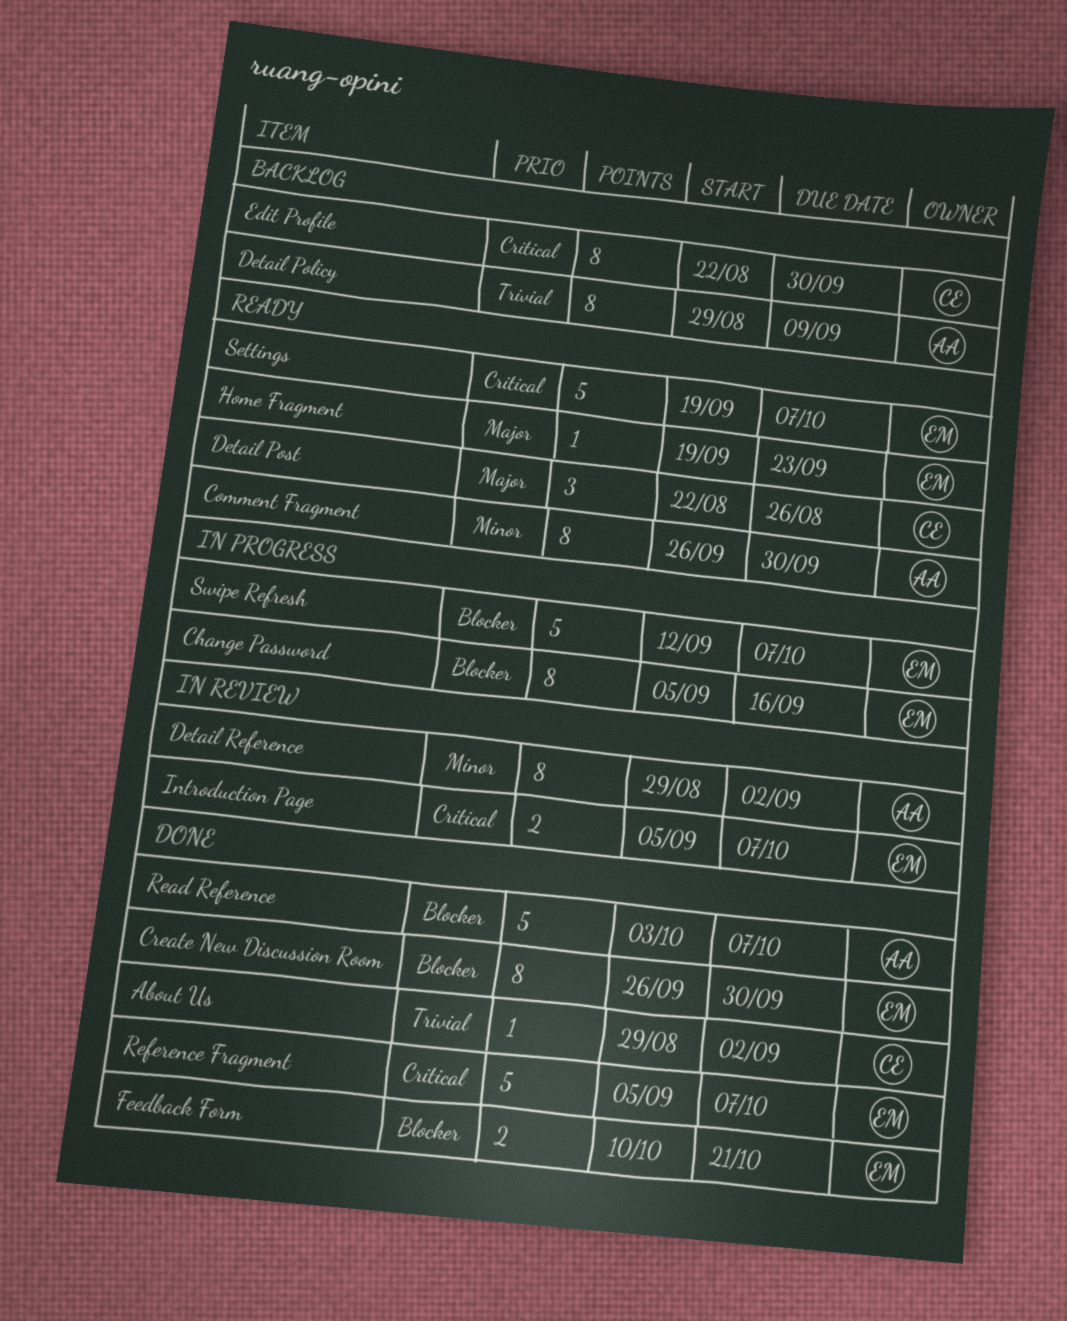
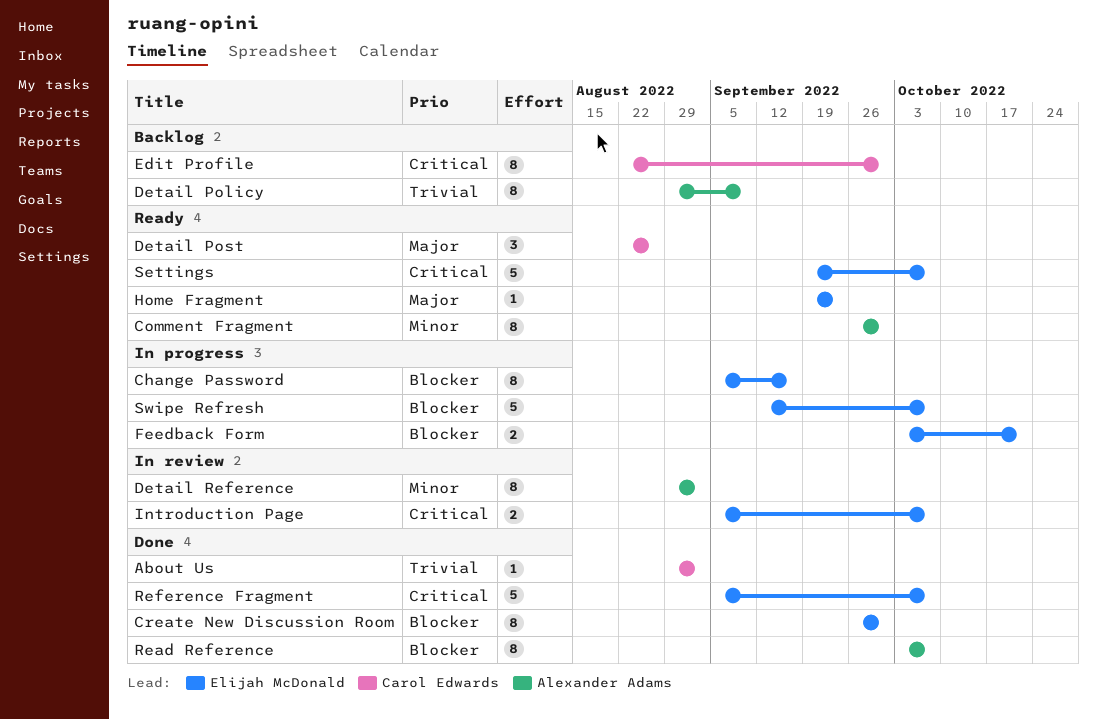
Feedback Form, status: Done -> In progress
Feedback Form, start: Oct 10 -> Oct 3
Read Reference, estimate: 5 -> 8

